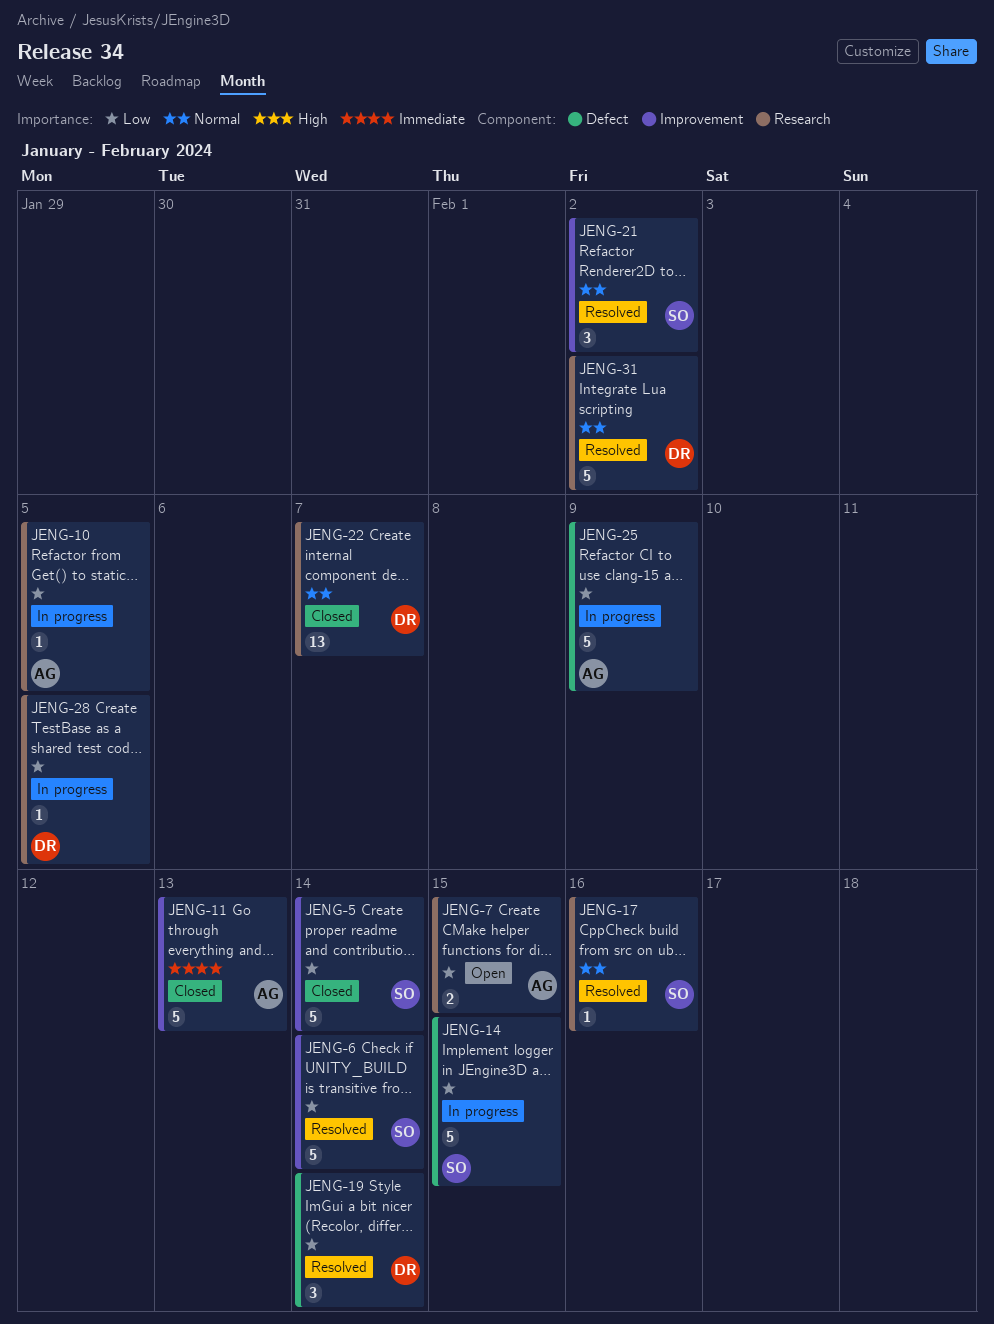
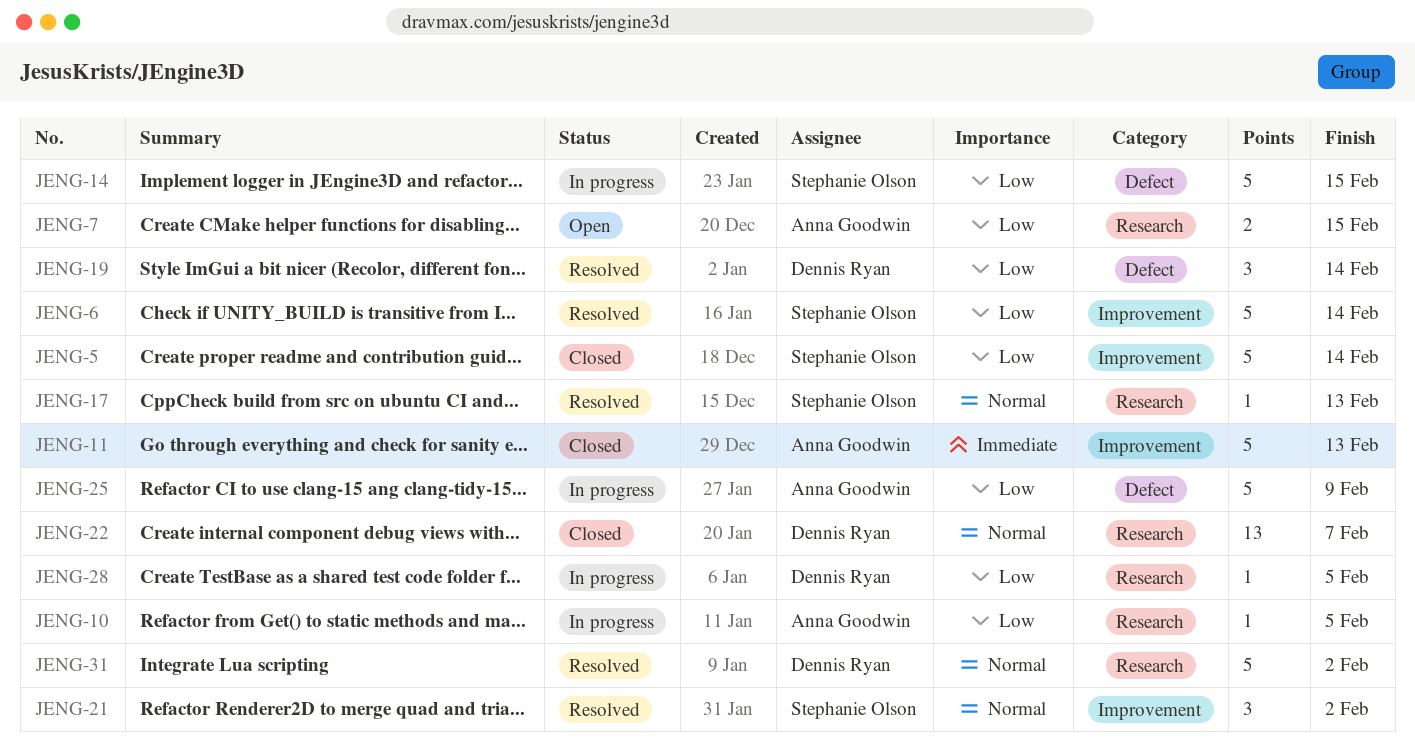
JENG-17, due: Feb 16 -> Feb 13

